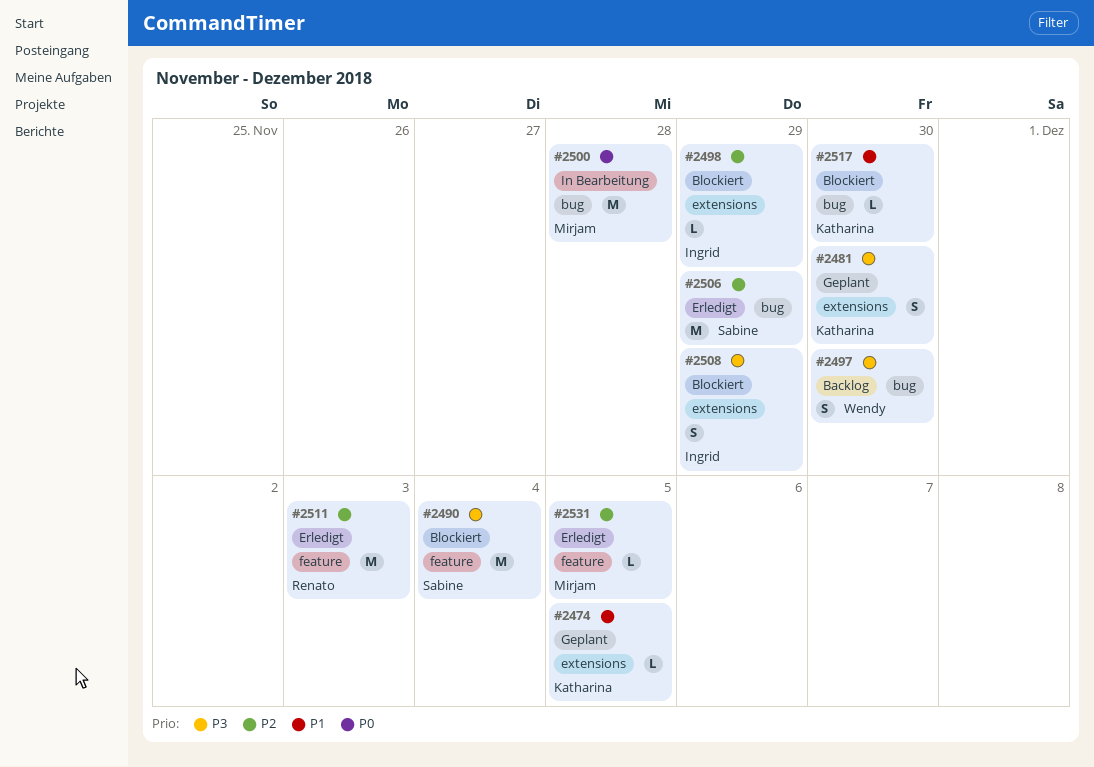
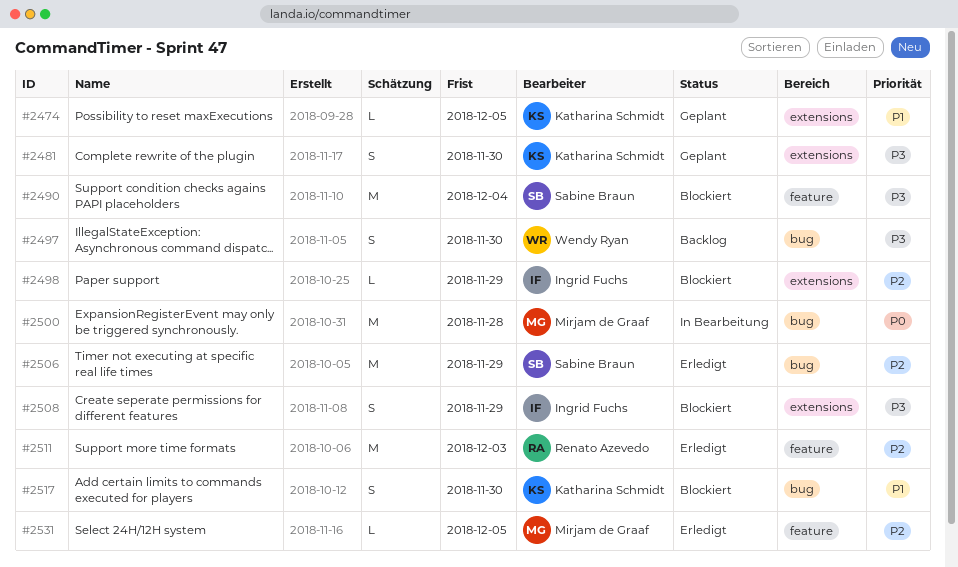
#2517, estimate: L -> S

